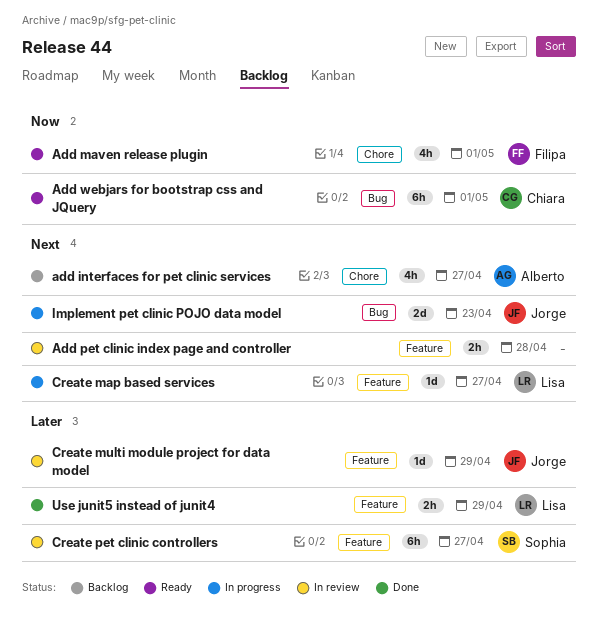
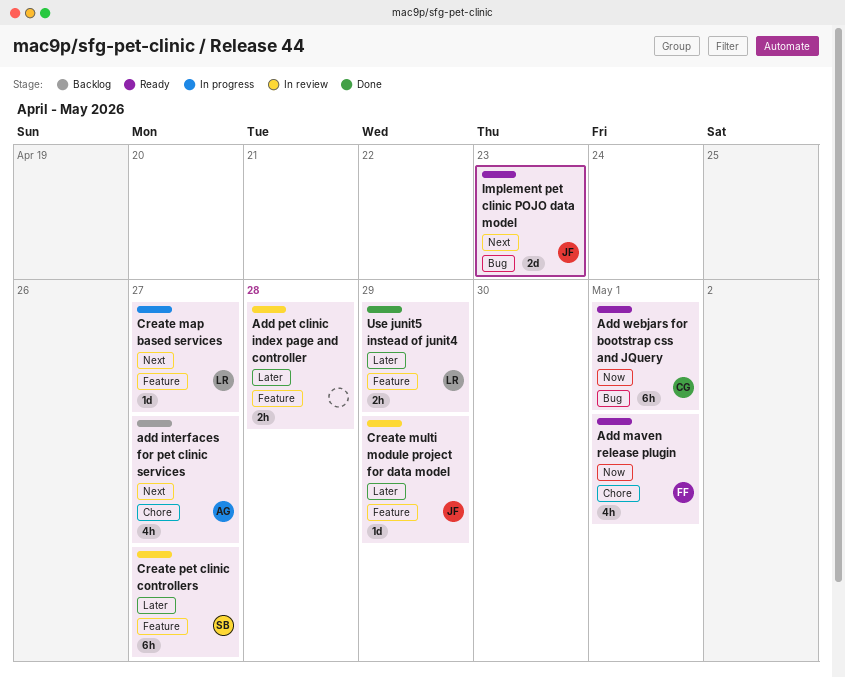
Add pet clinic index page and controller, priority: Next -> Later
Implement pet clinic POJO data model, status: In progress -> Ready

